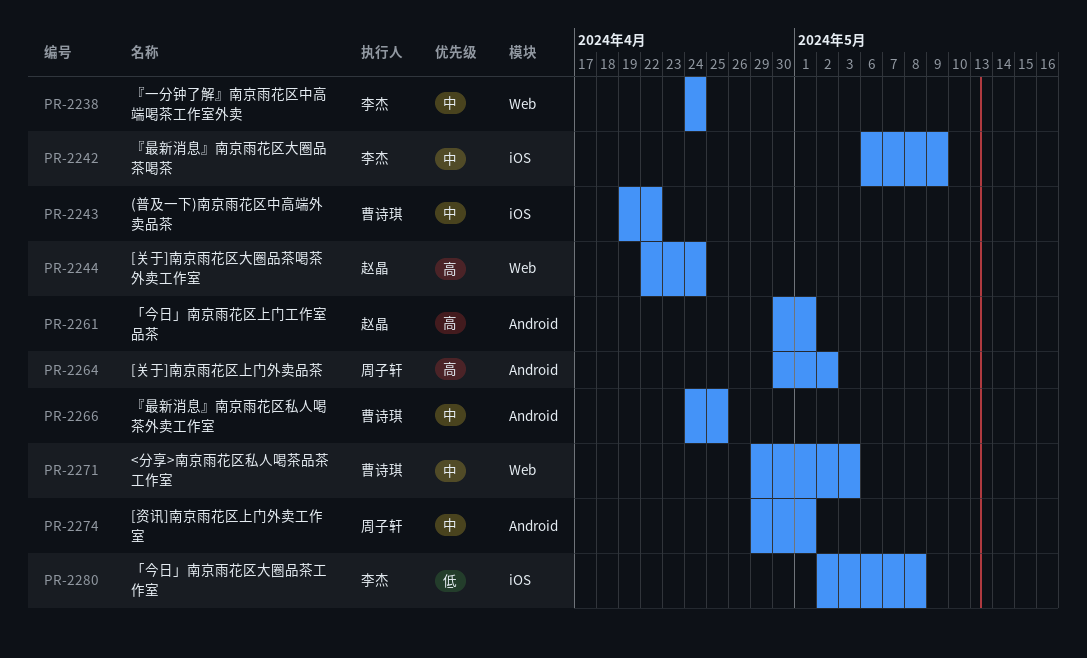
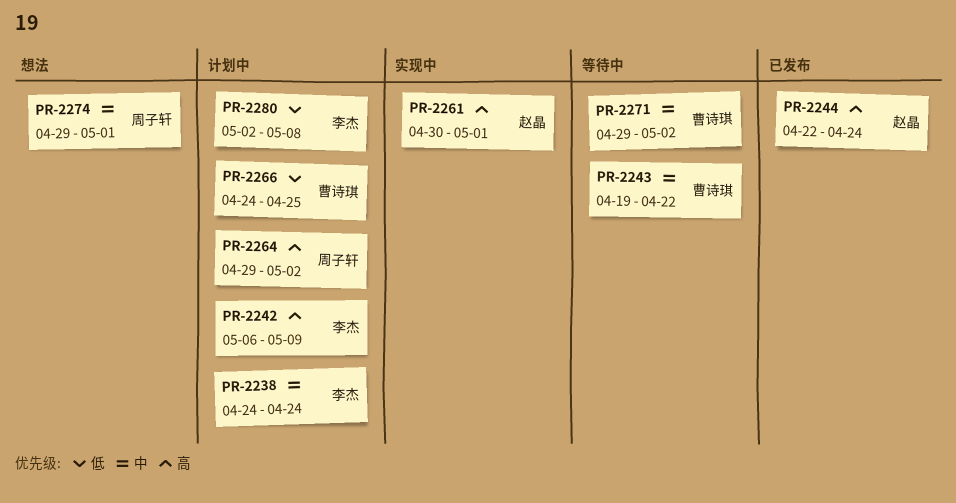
PR-2242, priority: 中 -> 高
PR-2264, start: Apr 30 -> Apr 29
PR-2266, priority: 中 -> 低
PR-2271, due: May 3 -> May 2

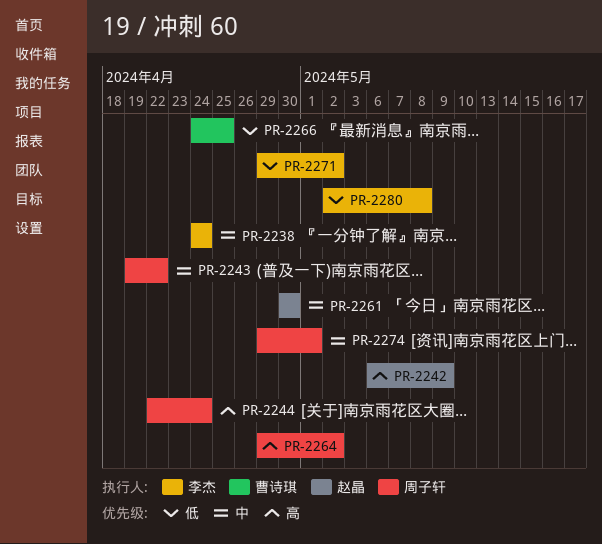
PR-2242, owner: 李杰 -> 赵晶
PR-2243, owner: 曹诗琪 -> 周子轩
PR-2244, owner: 赵晶 -> 周子轩
PR-2261, priority: 高 -> 中
PR-2261, due: May 1 -> Apr 30
PR-2271, owner: 曹诗琪 -> 李杰
PR-2271, priority: 中 -> 低

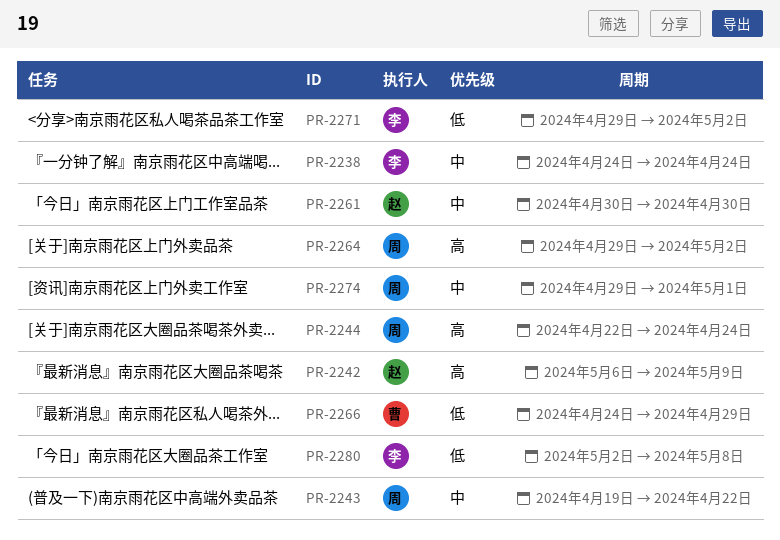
PR-2266, due: Apr 25 -> Apr 29

